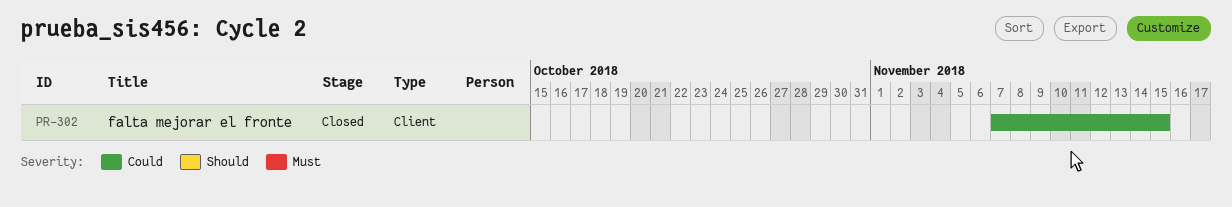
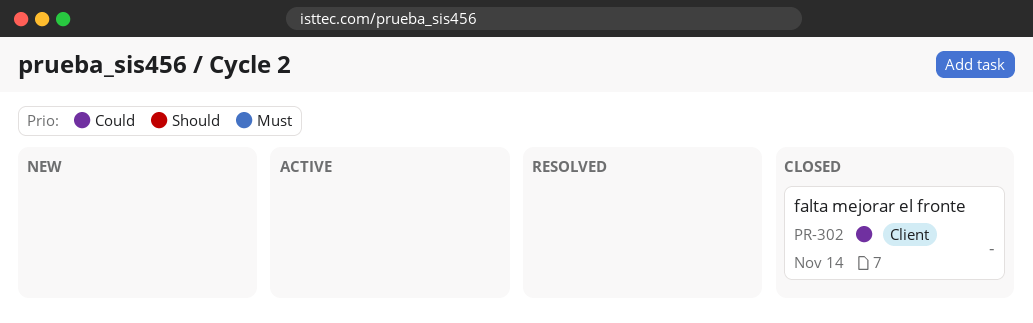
PR-302, due: Nov 15 -> Nov 14

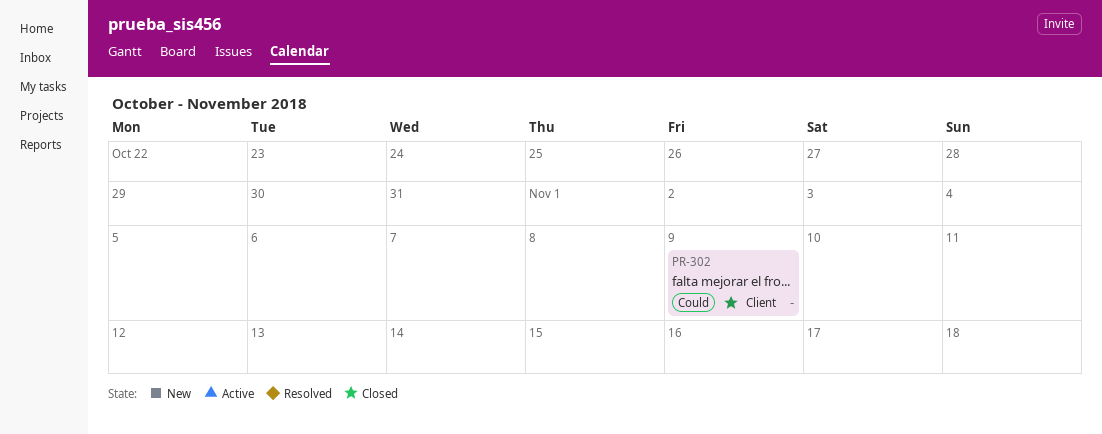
PR-302, due: Nov 14 -> Nov 9

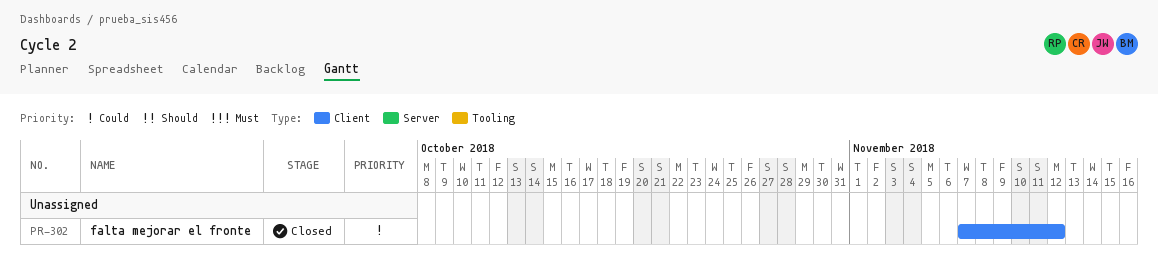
PR-302, due: Nov 9 -> Nov 12

